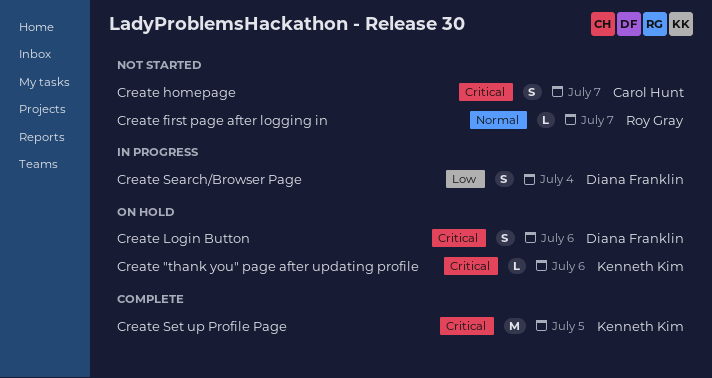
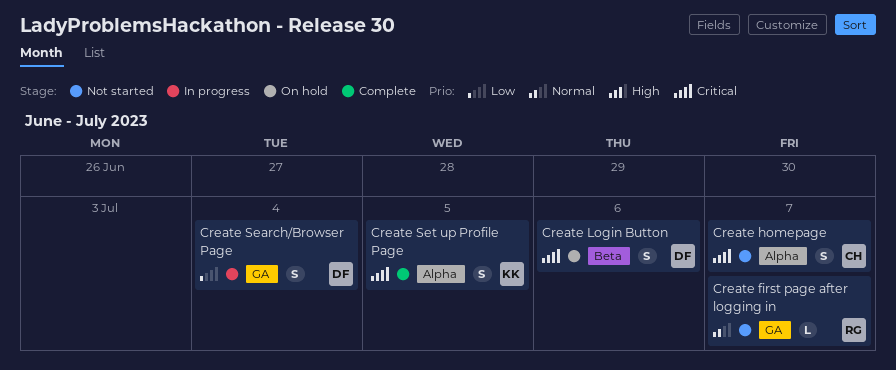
Create "thank you" page after updating profile: present -> none
Create Set up Profile Page, estimate: M -> S

